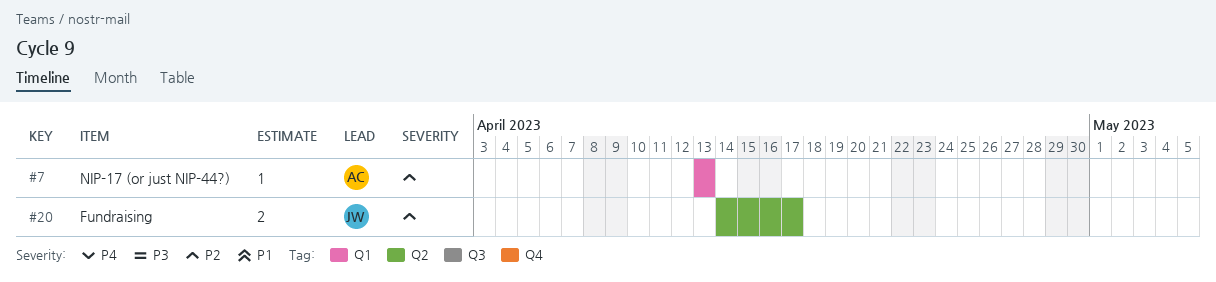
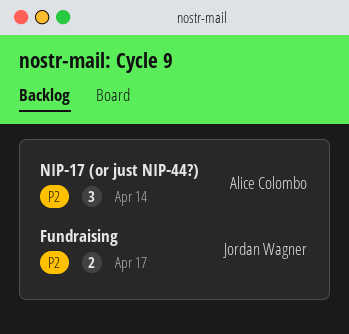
NIP-17 (or just NIP-44?), estimate: 1 -> 3
NIP-17 (or just NIP-44?), due: Apr 13 -> Apr 14

